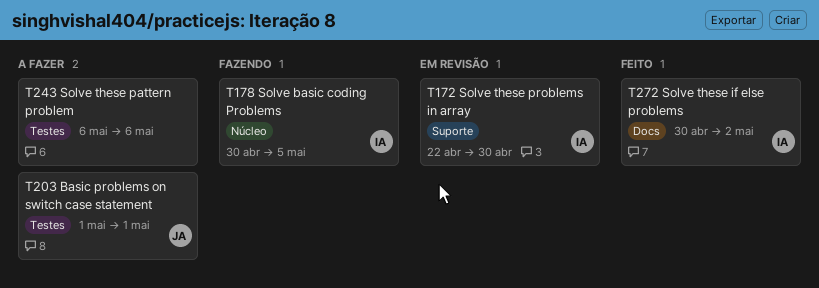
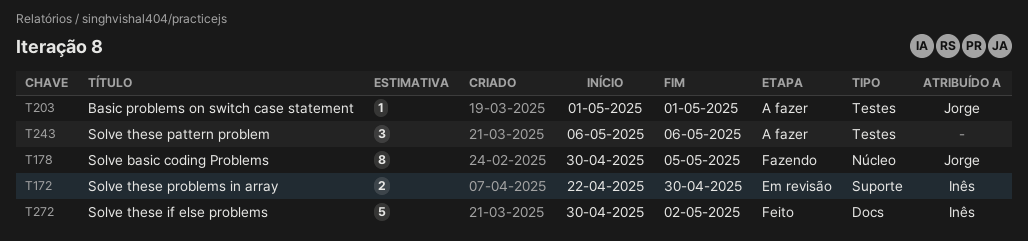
T178, owner: Inês -> Jorge

